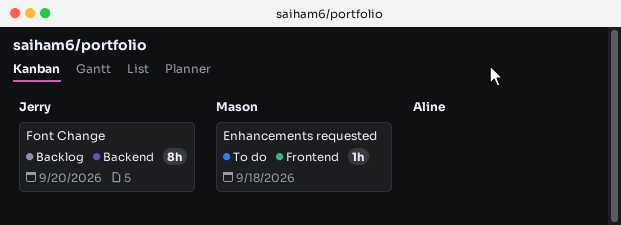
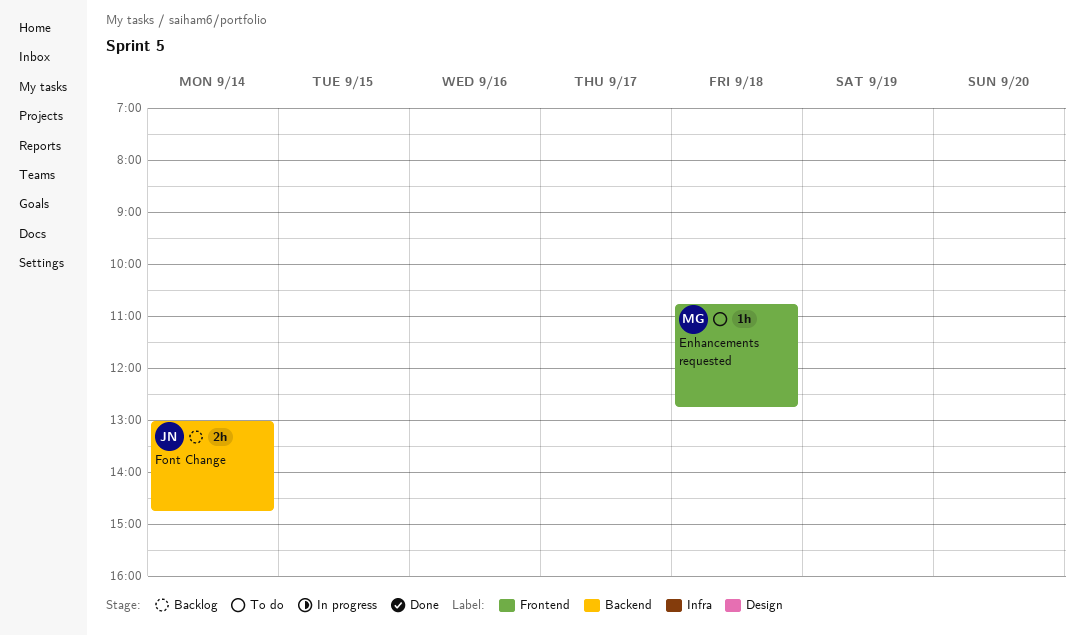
Font Change, estimate: 8h -> 2h
Font Change, day: Sep 20 -> Sep 14

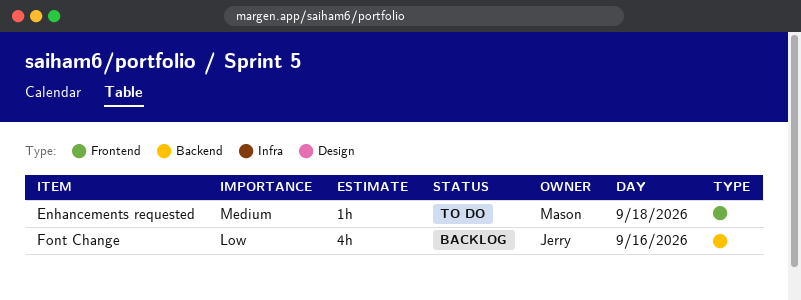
Font Change, estimate: 2h -> 4h
Font Change, day: Sep 14 -> Sep 16

